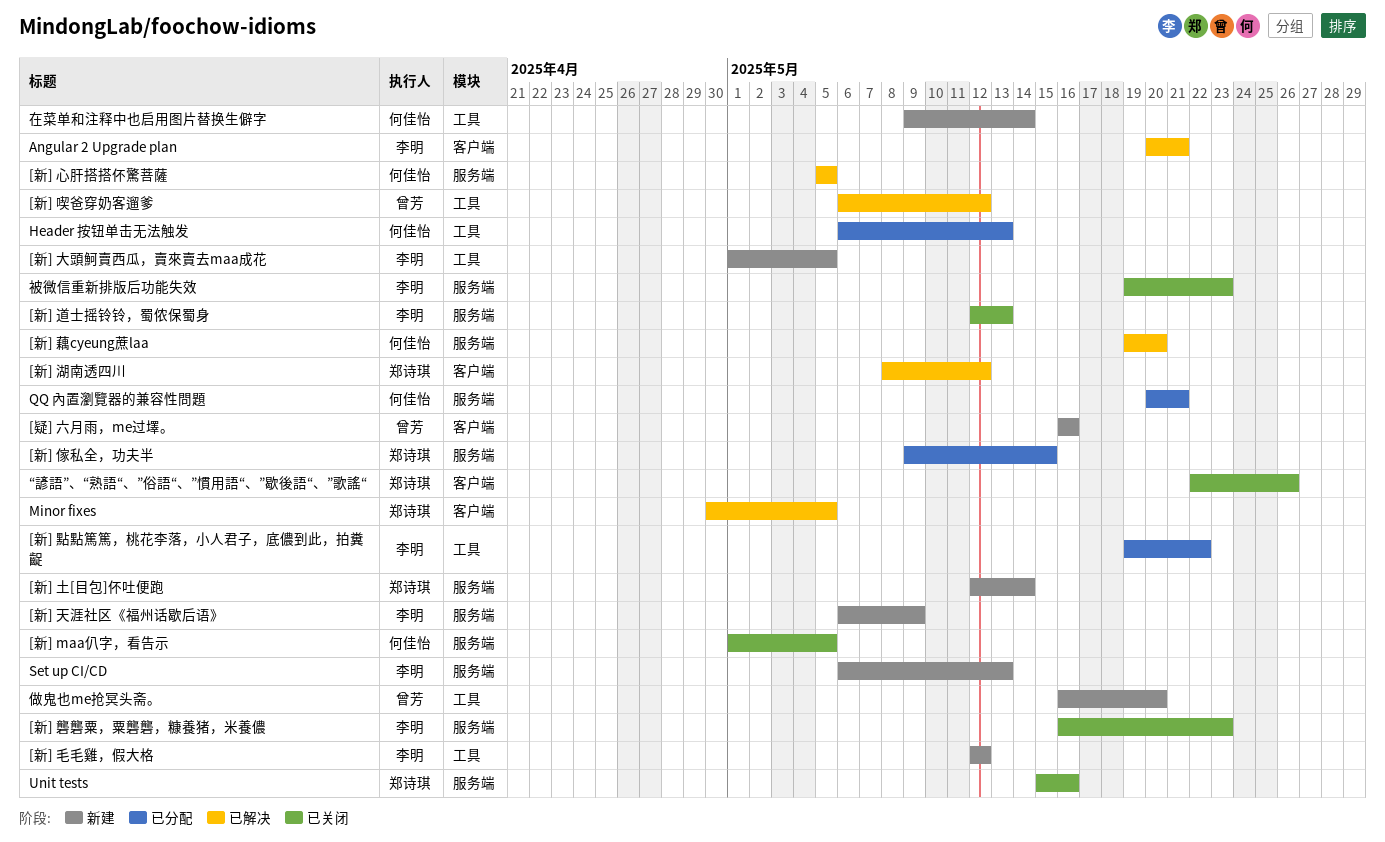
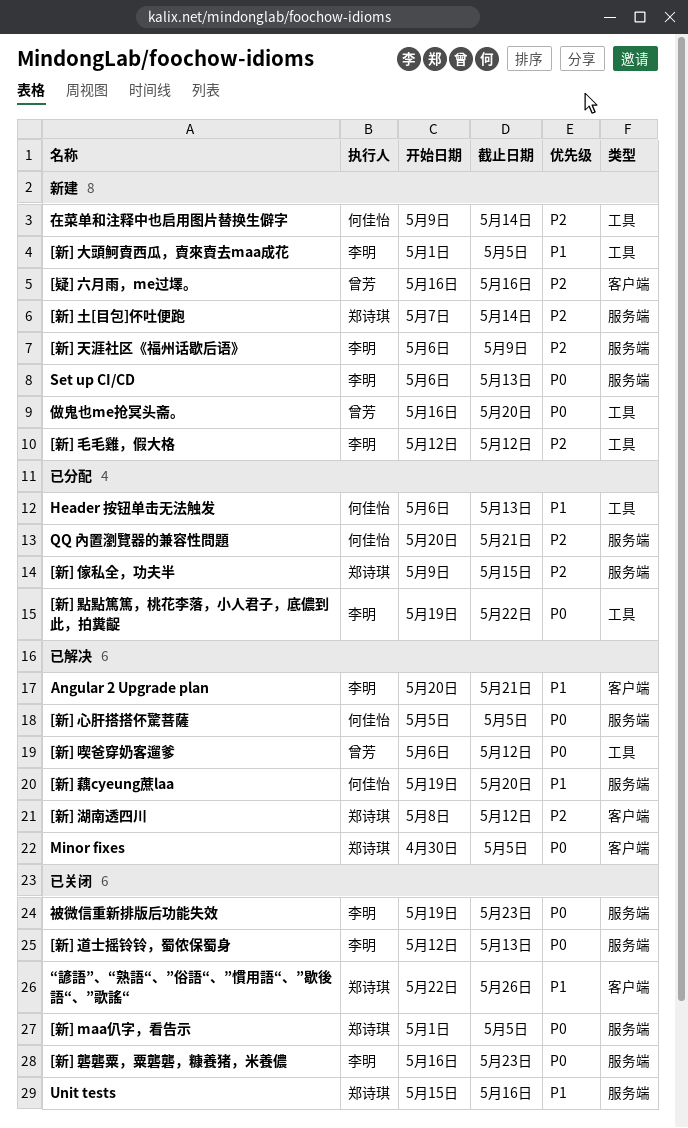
[新] maa仈字，看告示, owner: 何佳怡 -> 郑诗琪
[新] 土[目包]伓吐便跑, start: May 12 -> May 7

